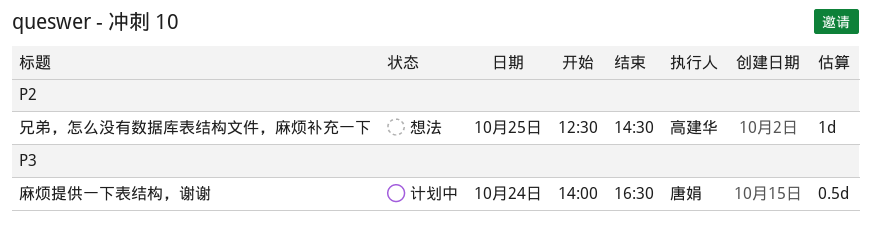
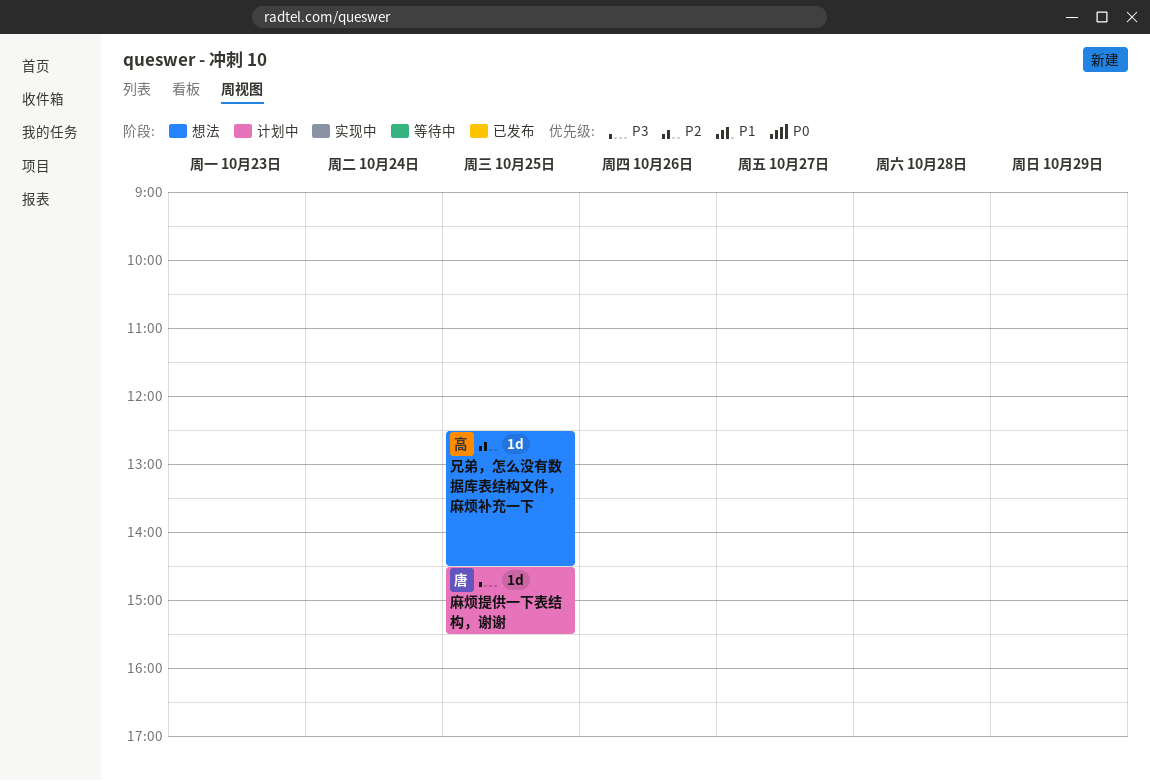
麻烦提供一下表结构，谢谢, estimate: 0.5d -> 1d
麻烦提供一下表结构，谢谢, day: Oct 24 -> Oct 25
麻烦提供一下表结构，谢谢, begins: 14:00 -> 14:30
麻烦提供一下表结构，谢谢, ends: 16:30 -> 15:30

